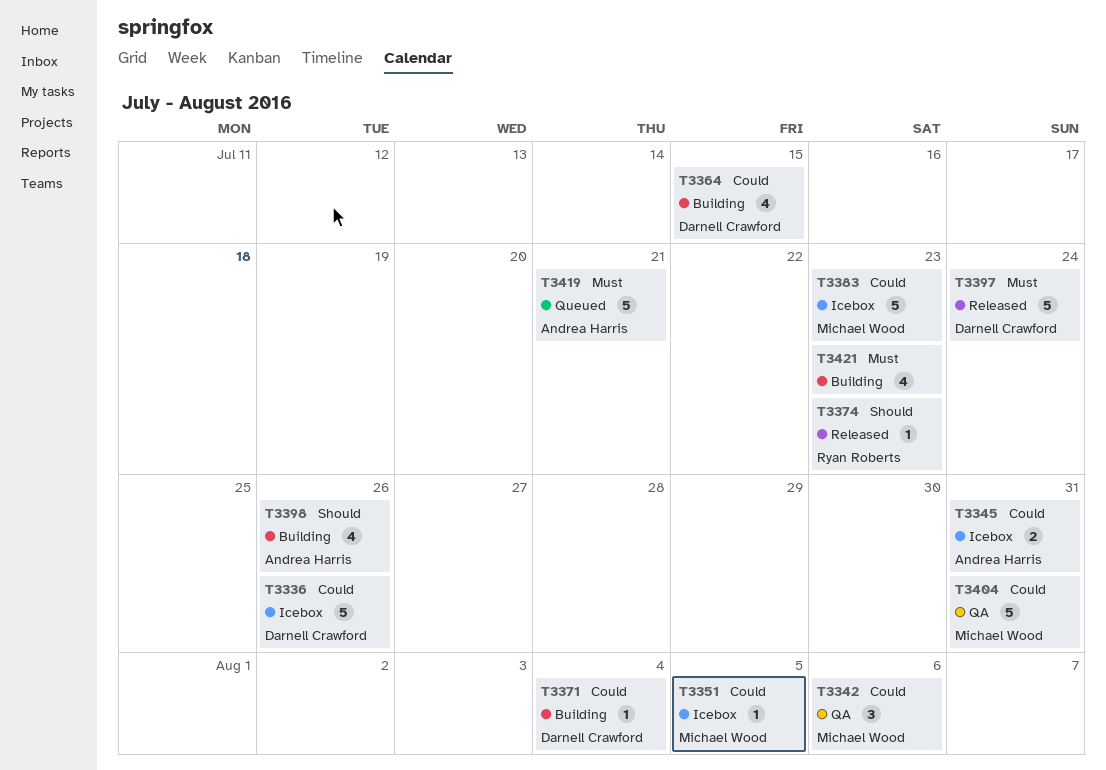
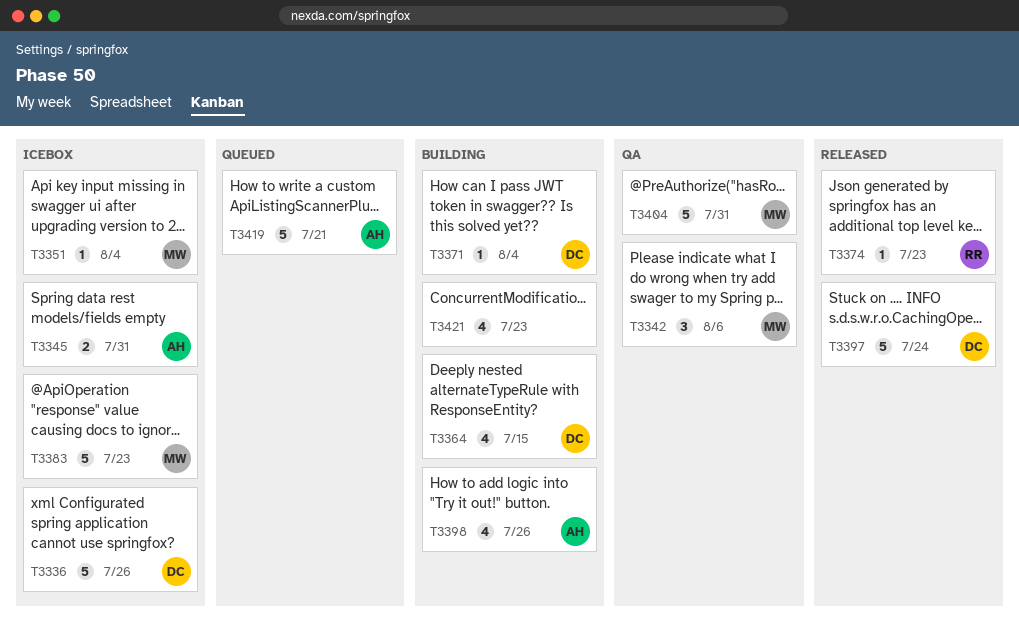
T3351, due: Aug 5 -> Aug 4

